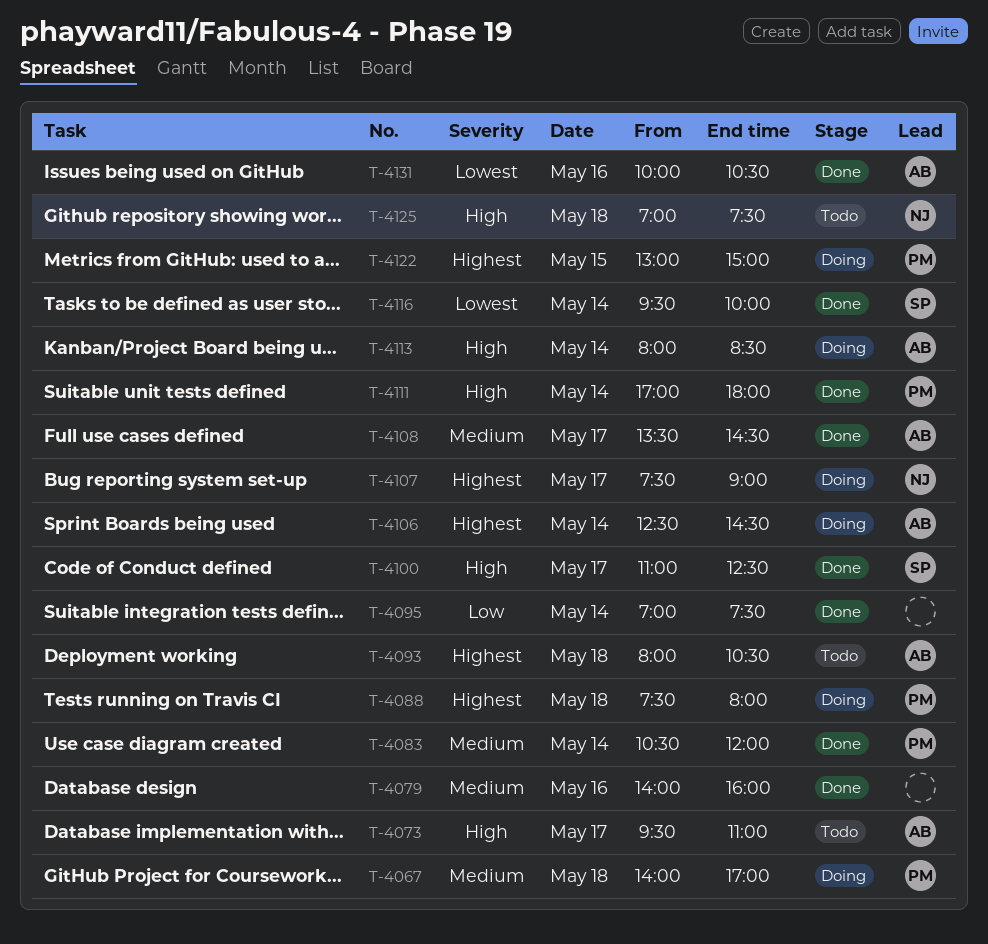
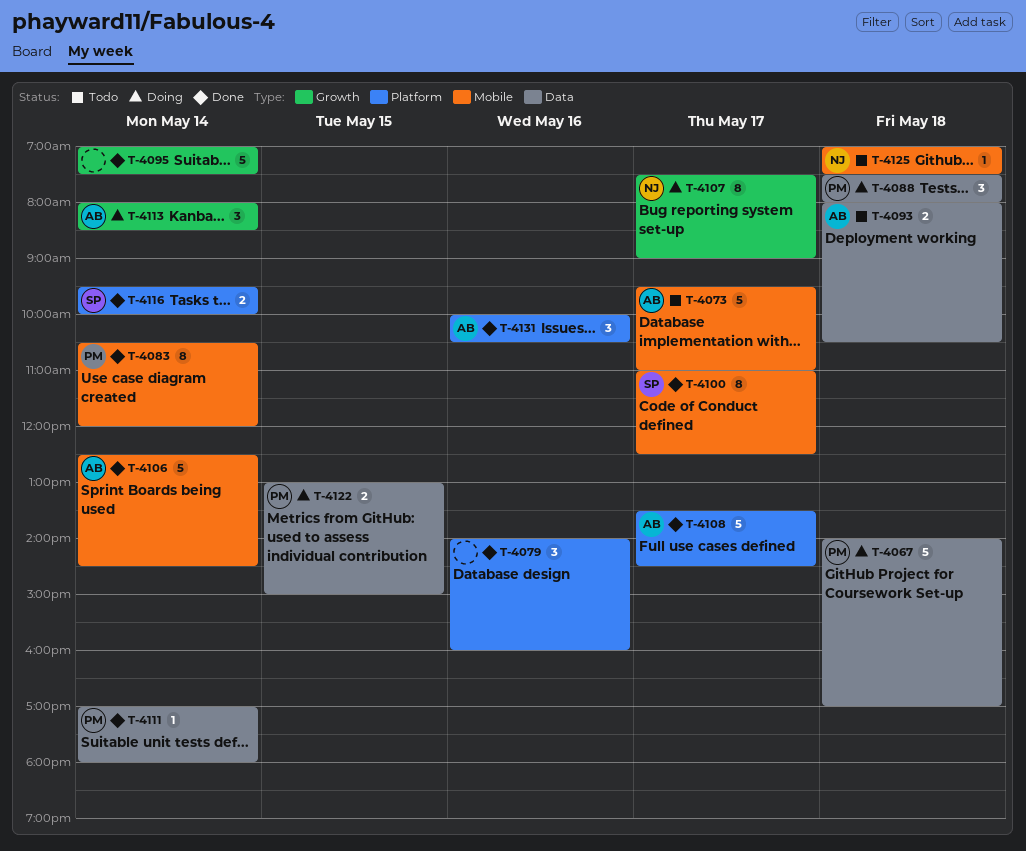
T-4106, status: Doing -> Done

